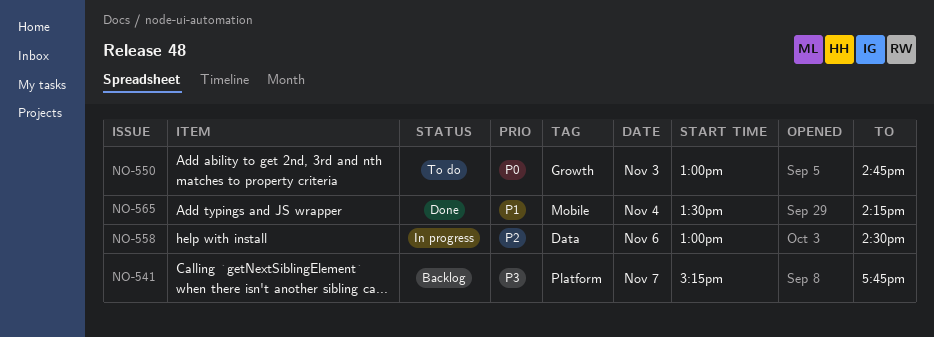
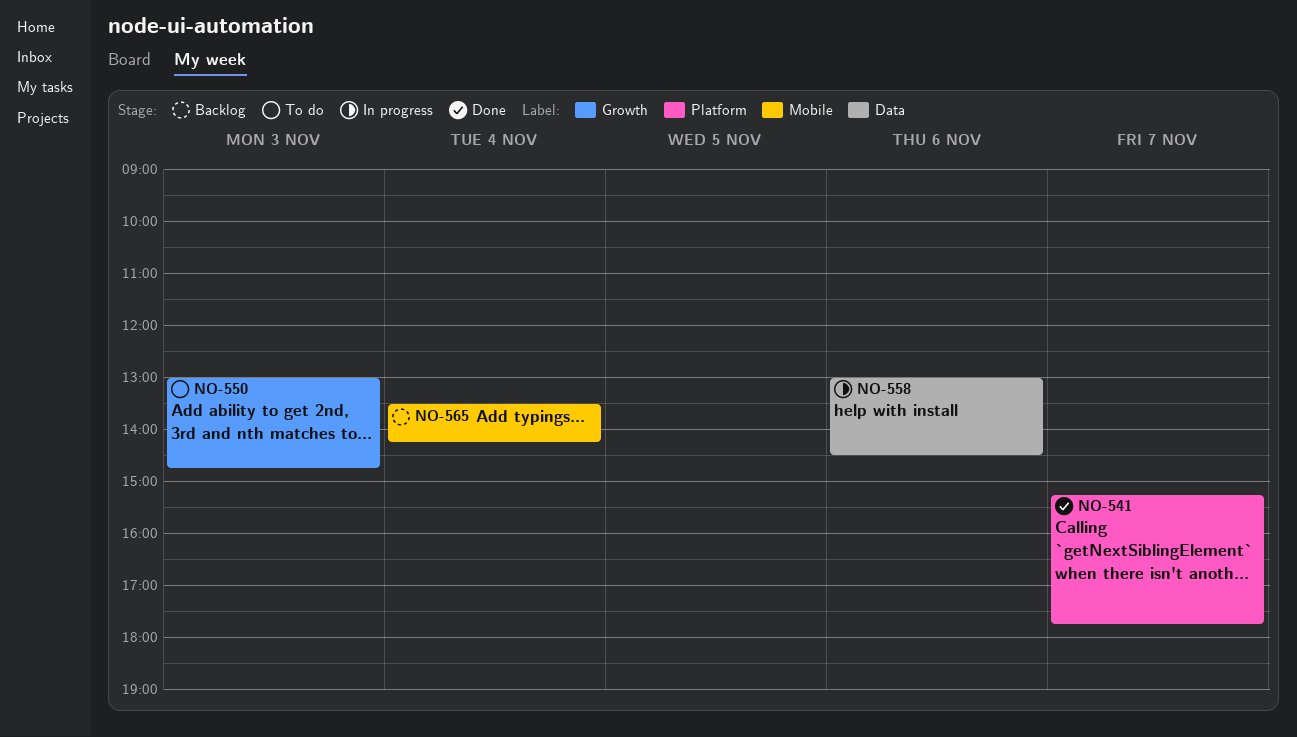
NO-541, status: Backlog -> Done
NO-565, status: Done -> Backlog

